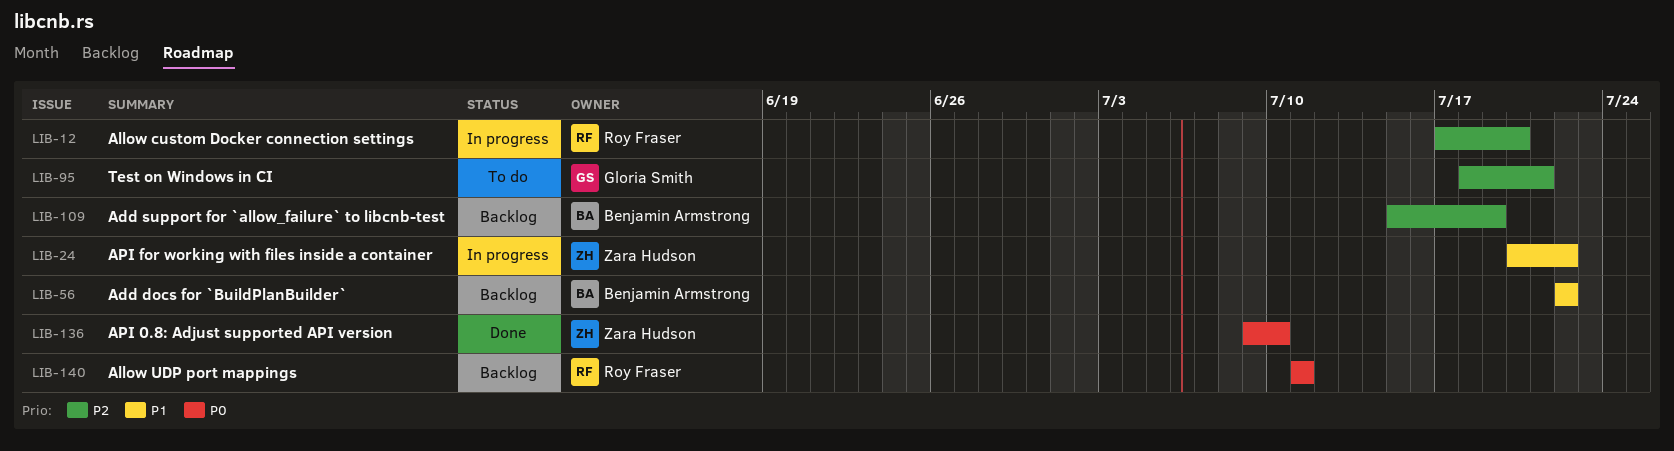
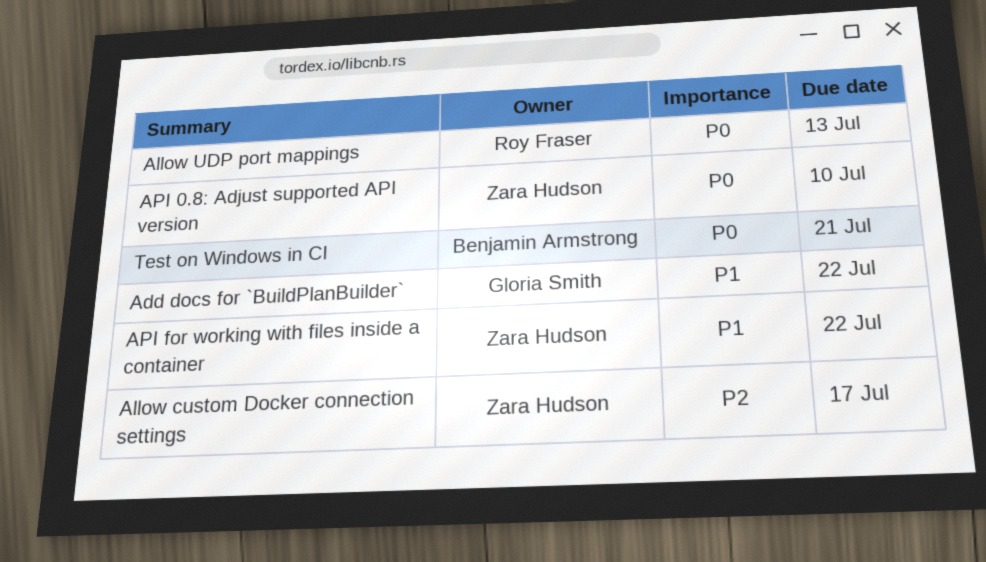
Add docs for `BuildPlanBuilder`, owner: Benjamin Armstrong -> Gloria Smith
Add support for `allow_failure` to libcnb-test: present -> none
Allow custom Docker connection settings, owner: Roy Fraser -> Zara Hudson
Allow custom Docker connection settings, due: Jul 20 -> Jul 17
Allow UDP port mappings, due: Jul 11 -> Jul 13
Test on Windows in CI, owner: Gloria Smith -> Benjamin Armstrong
Test on Windows in CI, priority: P2 -> P0

